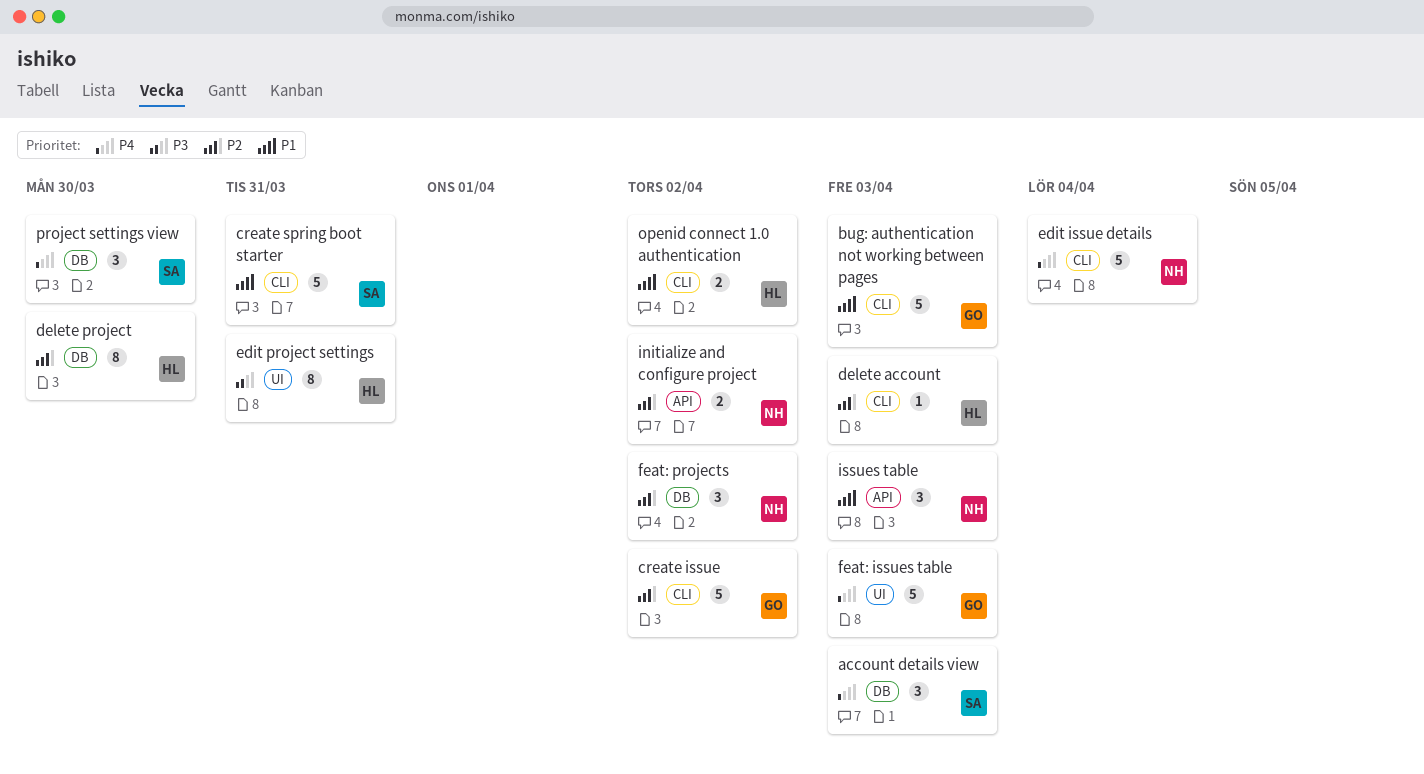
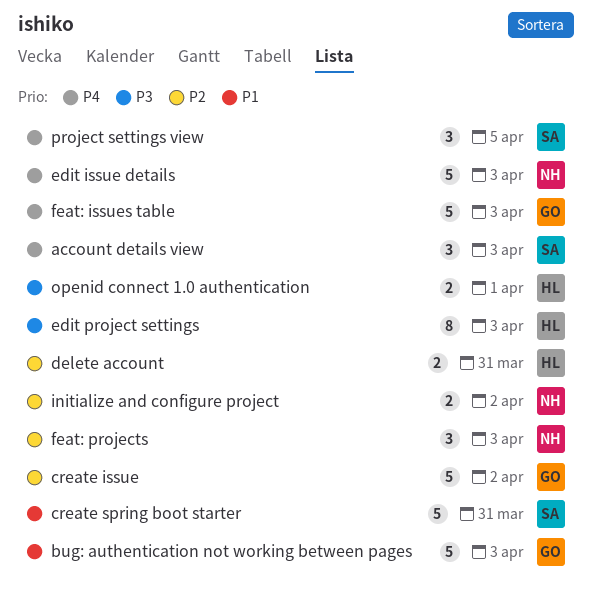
delete account, estimate: 1 -> 2
delete account, due: Apr 3 -> Mar 31
delete project: present -> none
edit issue details, due: Apr 4 -> Apr 3
edit project settings, due: Mar 31 -> Apr 3
feat: projects, due: Apr 2 -> Apr 3
issues table: present -> none
openid connect 1.0 authentication, priority: P1 -> P3
openid connect 1.0 authentication, due: Apr 2 -> Apr 1
project settings view, due: Mar 30 -> Apr 5

